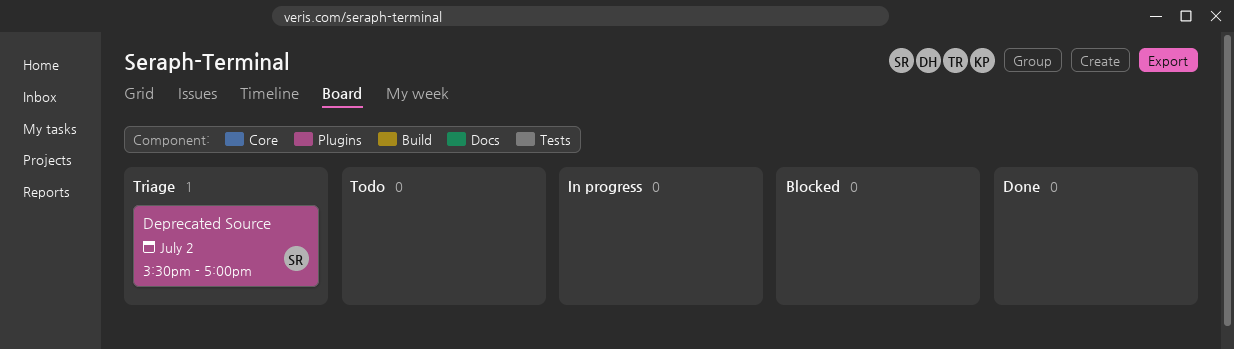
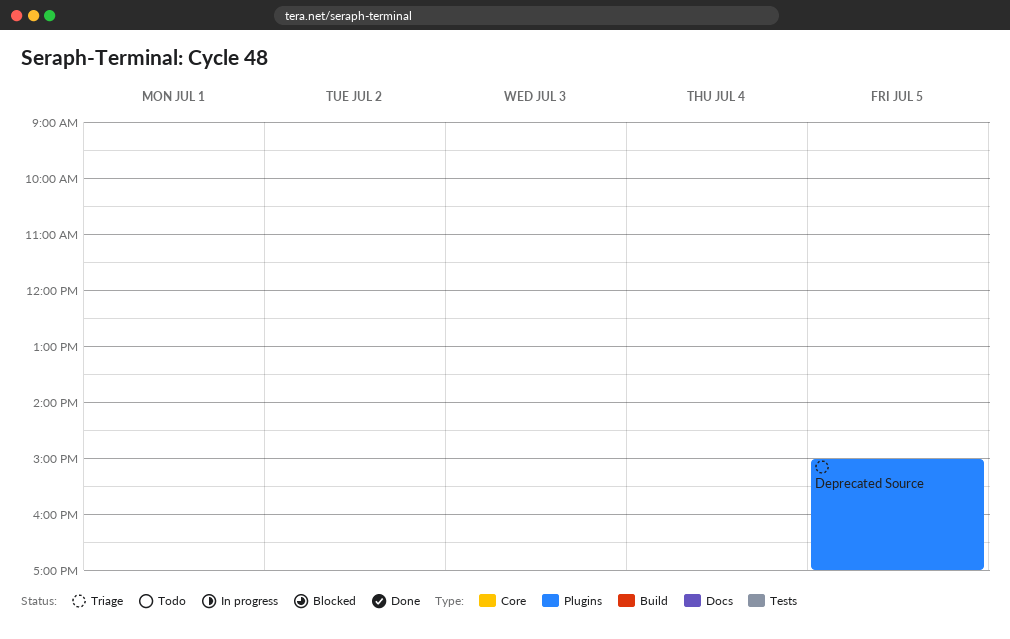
Deprecated Source, day: Jul 2 -> Jul 5
Deprecated Source, begins: 15:30 -> 15:00

